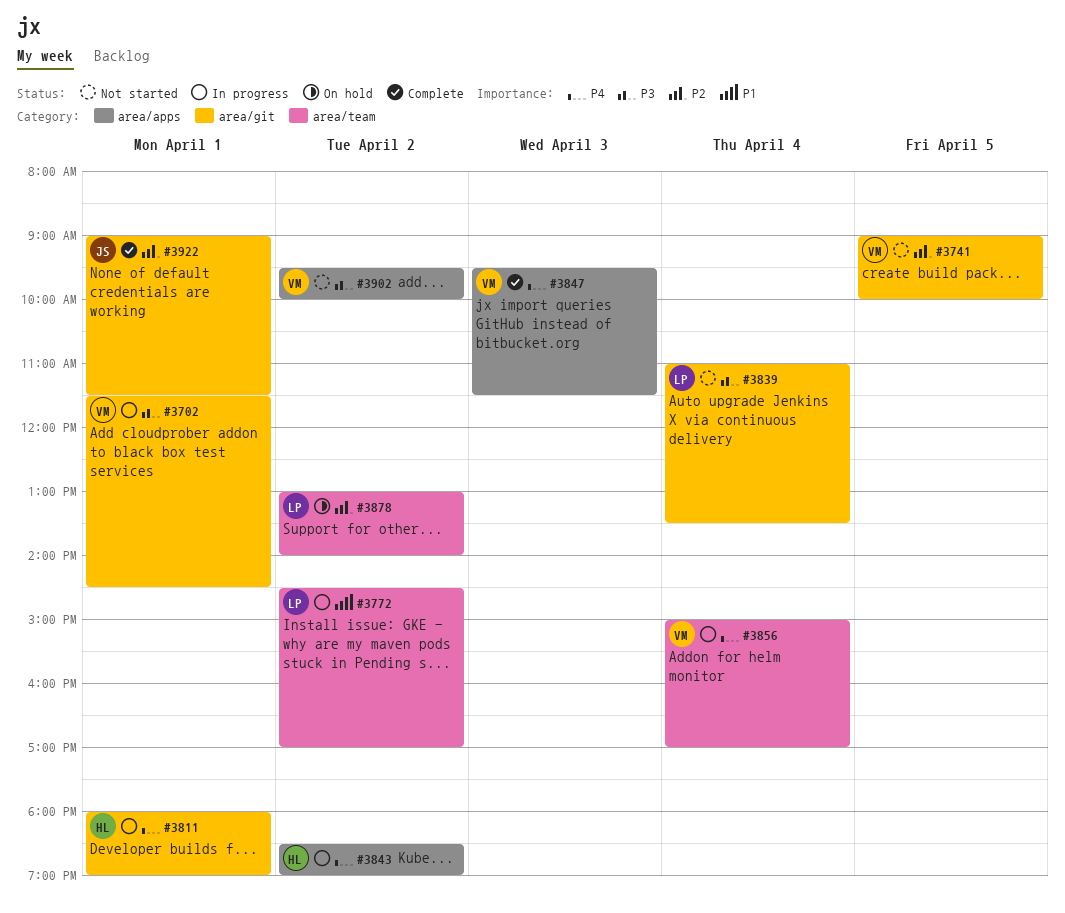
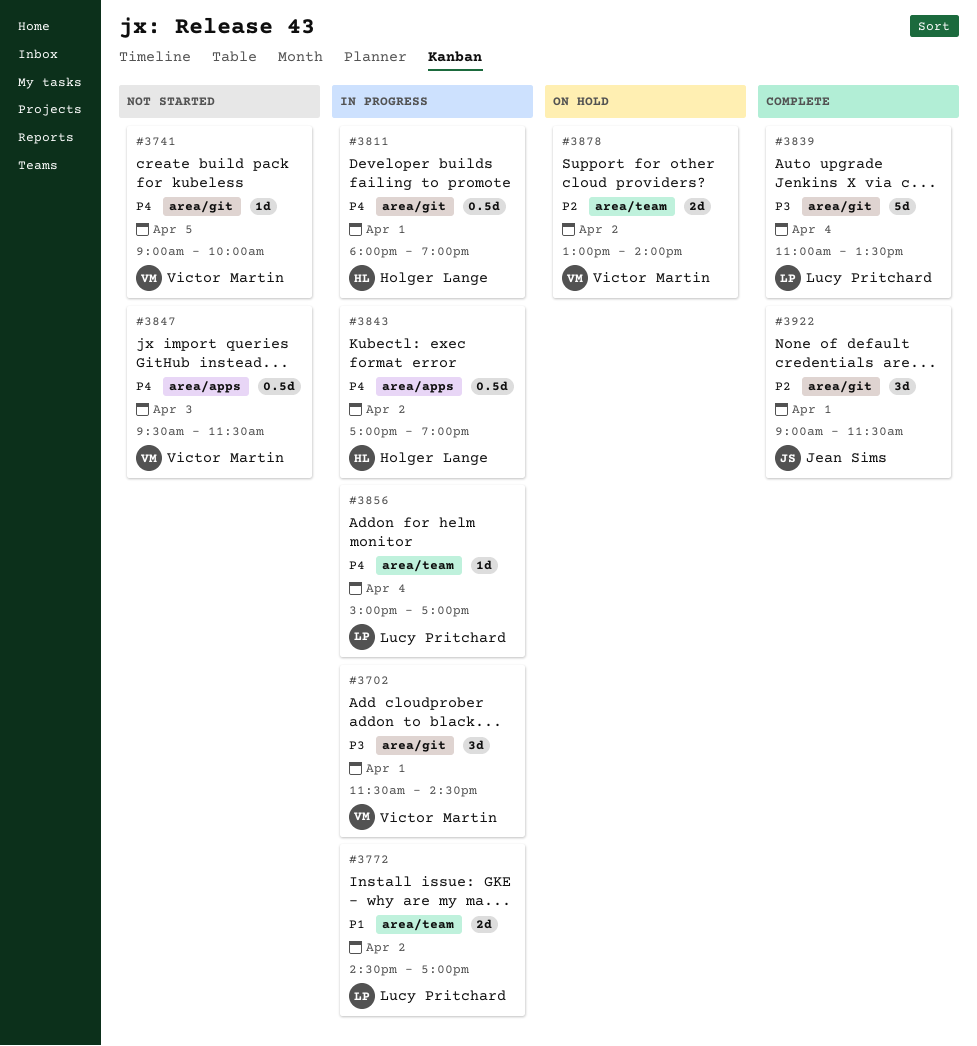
#3741, priority: P2 -> P4
#3839, status: Not started -> Complete
#3843, begins: 18:30 -> 17:00
#3847, status: Complete -> Not started
#3856, owner: Victor Martin -> Lucy Pritchard
#3878, owner: Lucy Pritchard -> Victor Martin
#3902: present -> none

